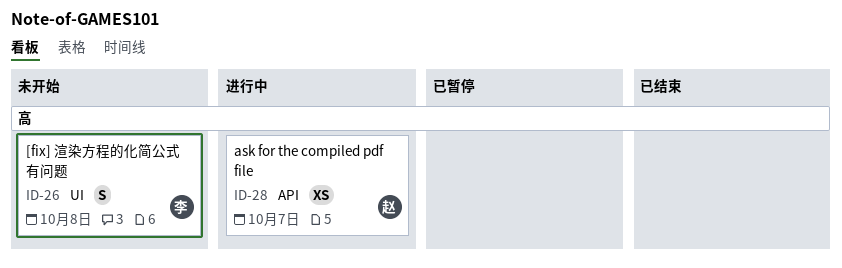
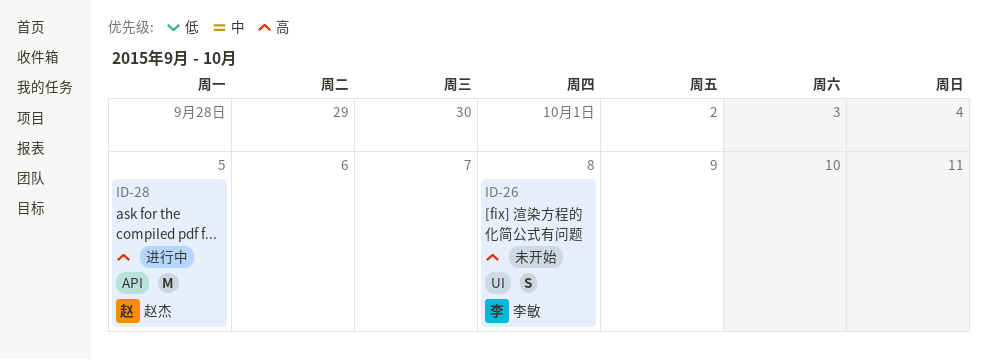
ID-28, estimate: XS -> M
ID-28, due: Oct 7 -> Oct 5

